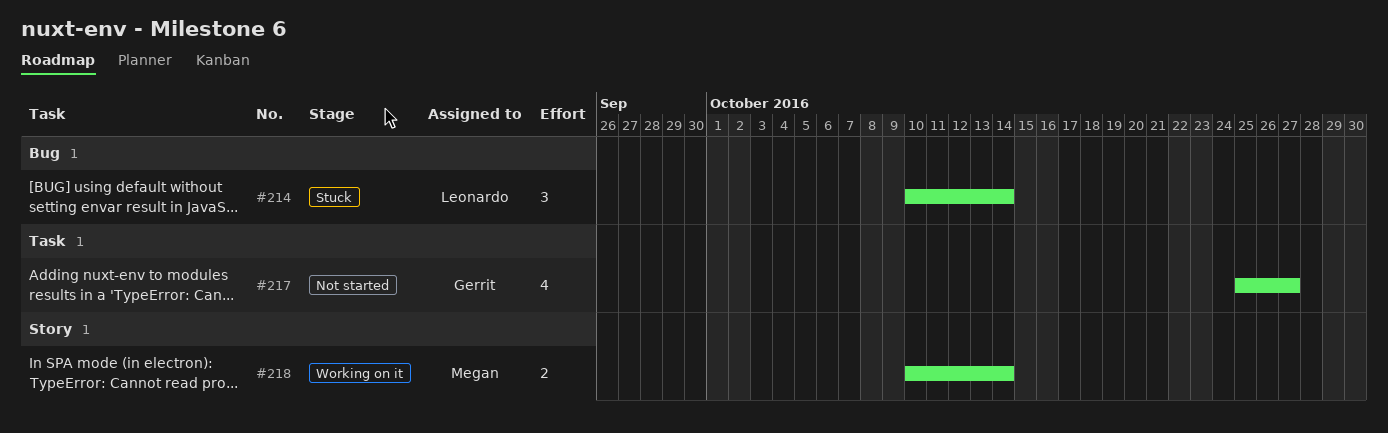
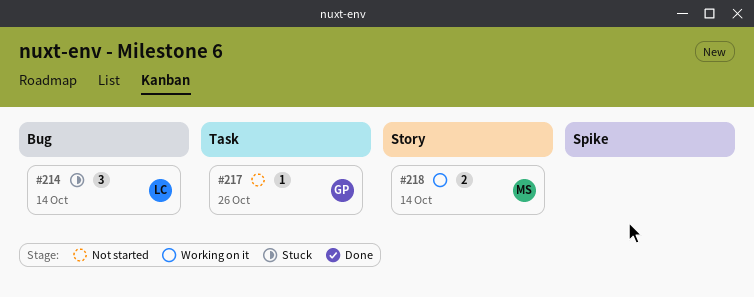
#217, estimate: 4 -> 1
#217, due: Oct 27 -> Oct 26

